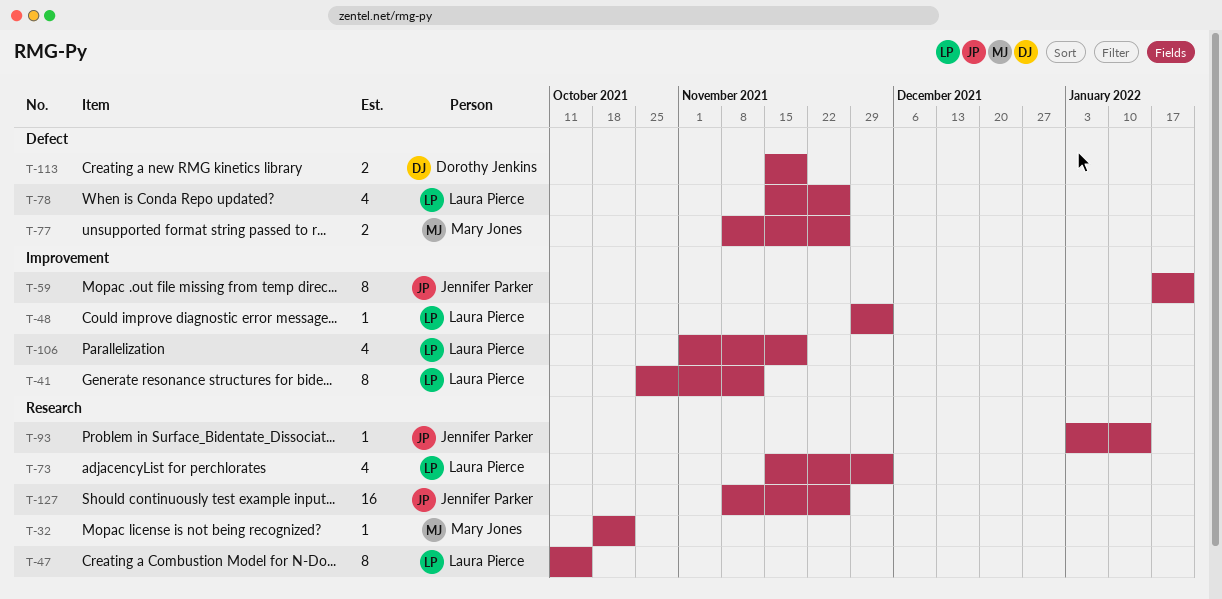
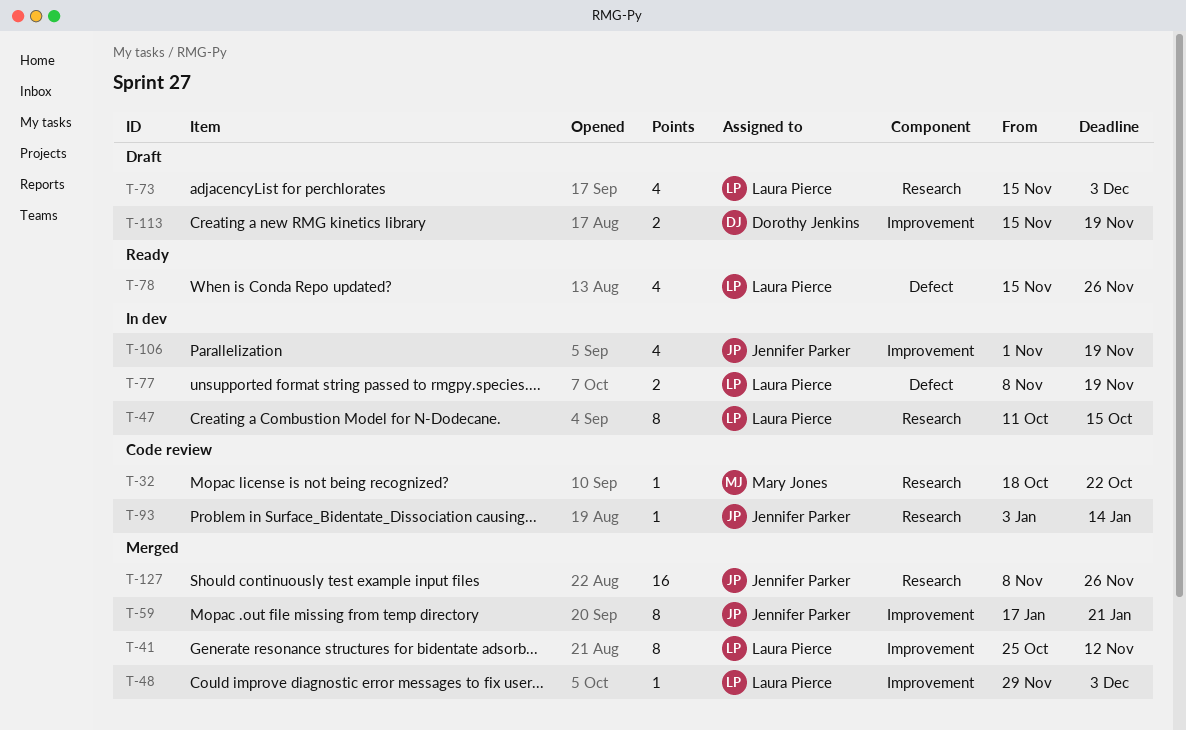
T-77, owner: Mary Jones -> Laura Pierce
T-77, due: Nov 26 -> Nov 19
T-106, owner: Laura Pierce -> Jennifer Parker
T-113, label: Defect -> Improvement

